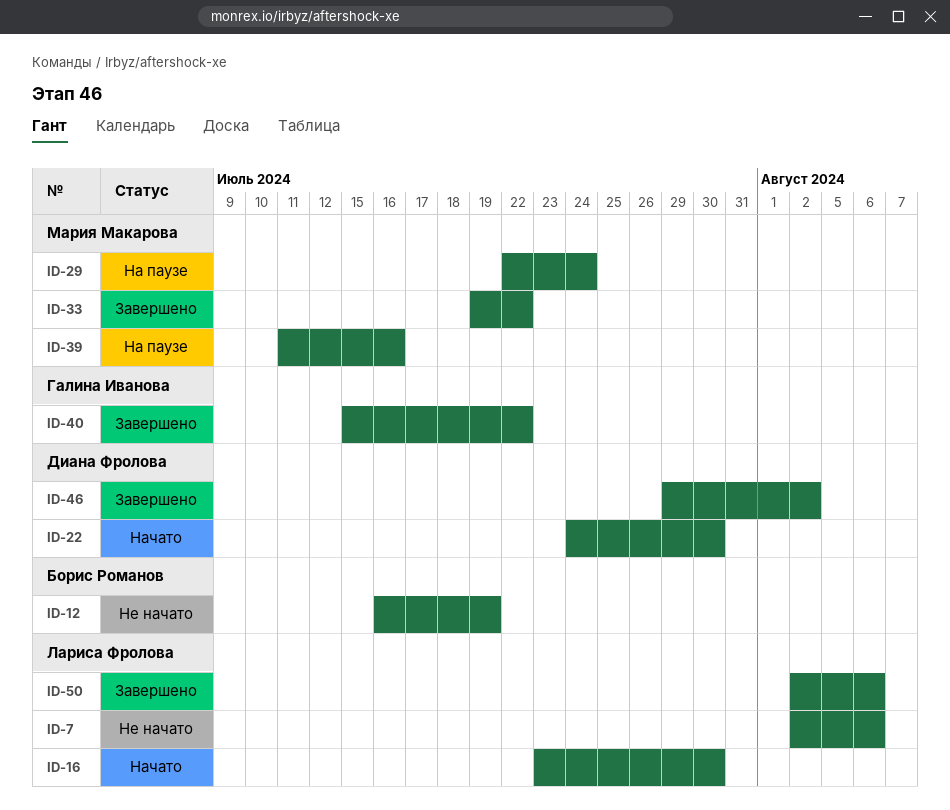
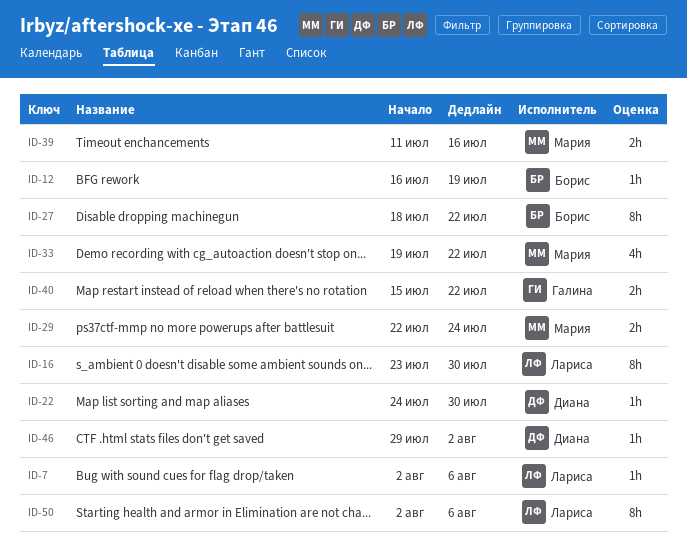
ID-27: none -> present

